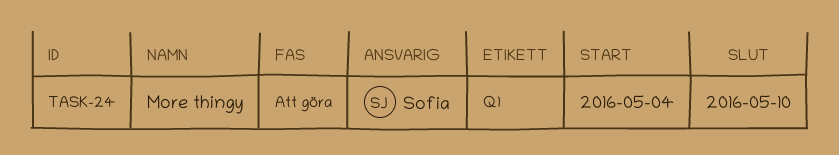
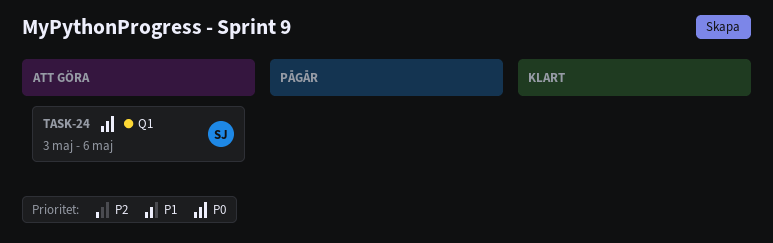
TASK-24, start: May 4 -> May 3
TASK-24, due: May 10 -> May 6

